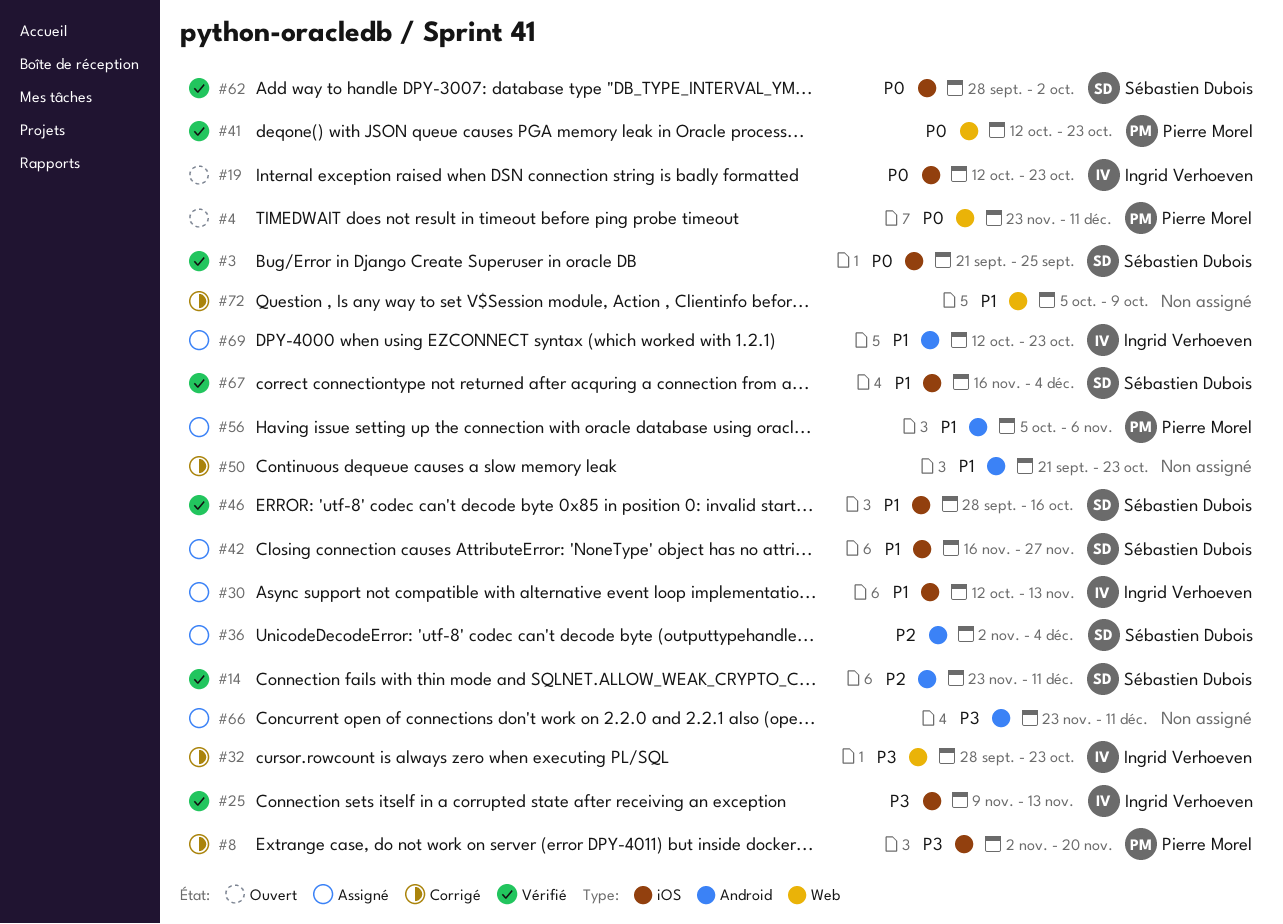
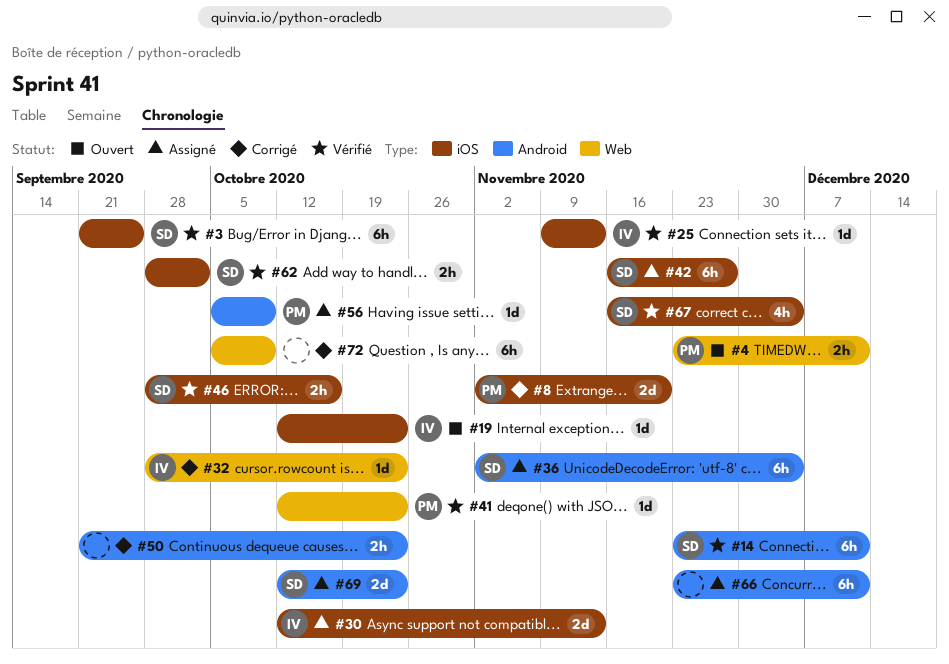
#56, due: Nov 6 -> Oct 9
#69, owner: Ingrid Verhoeven -> Sébastien Dubois

